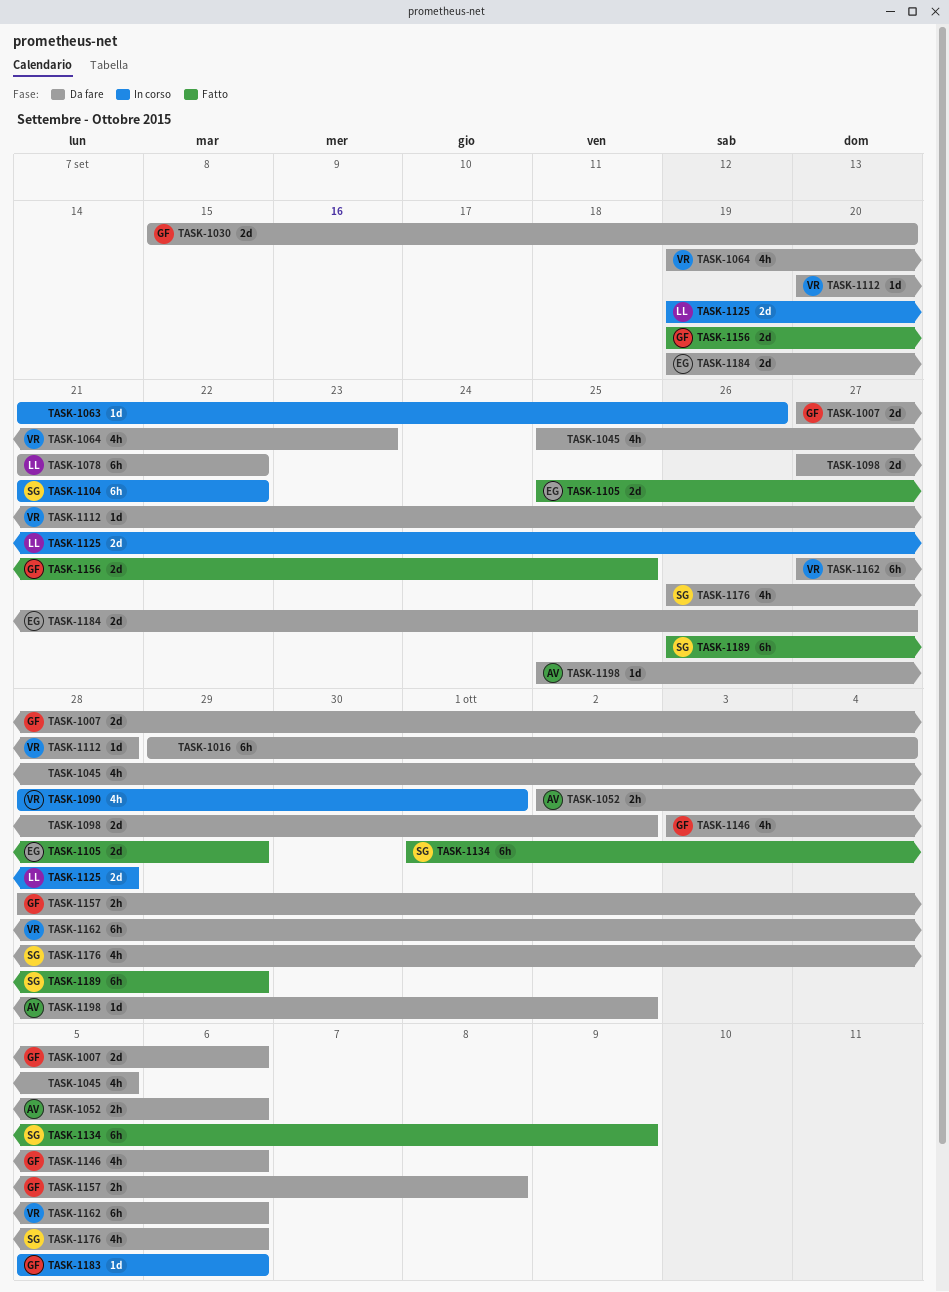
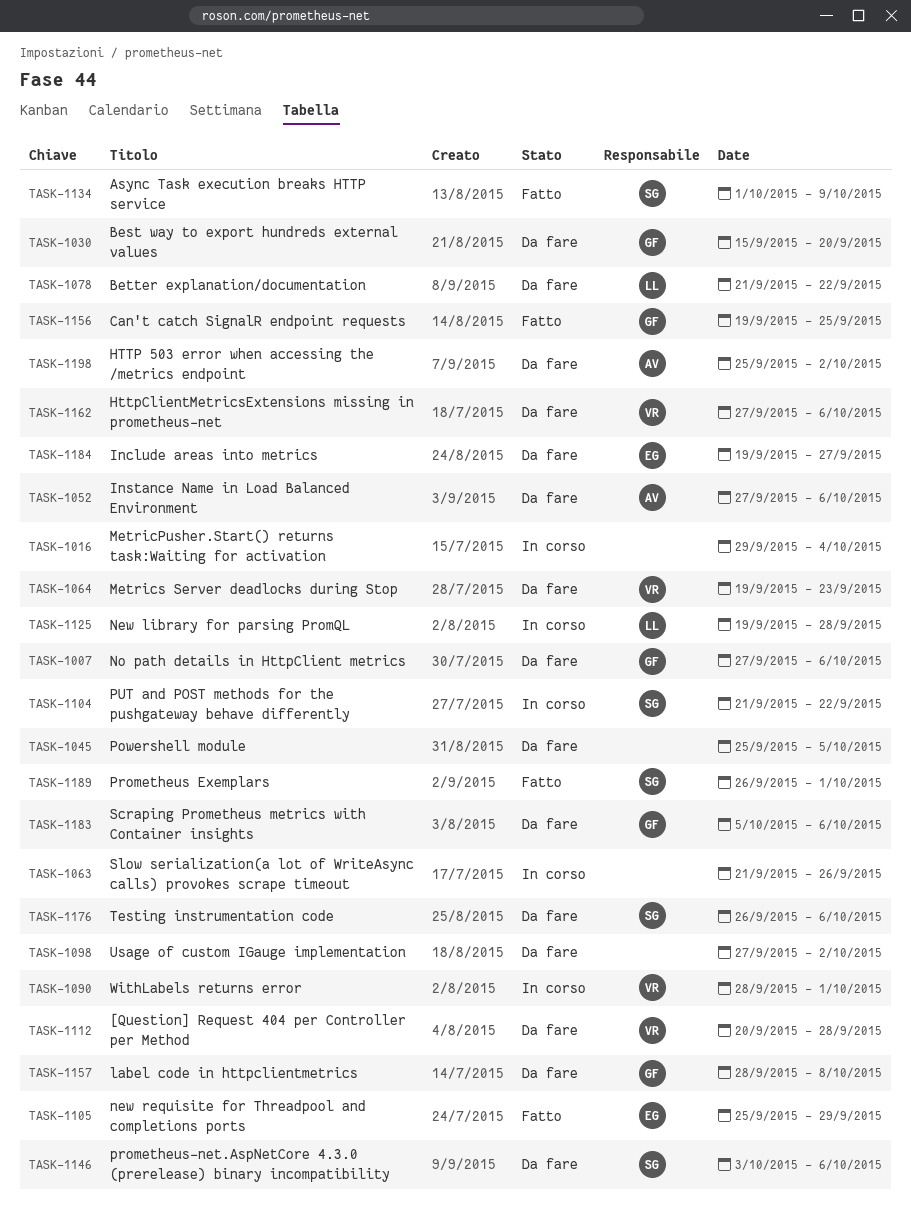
TASK-1016, status: Da fare -> In corso
TASK-1052, start: Oct 2 -> Sep 27
TASK-1146, owner: GF -> SG
TASK-1183, status: In corso -> Da fare
TASK-1189, due: Sep 29 -> Oct 1

